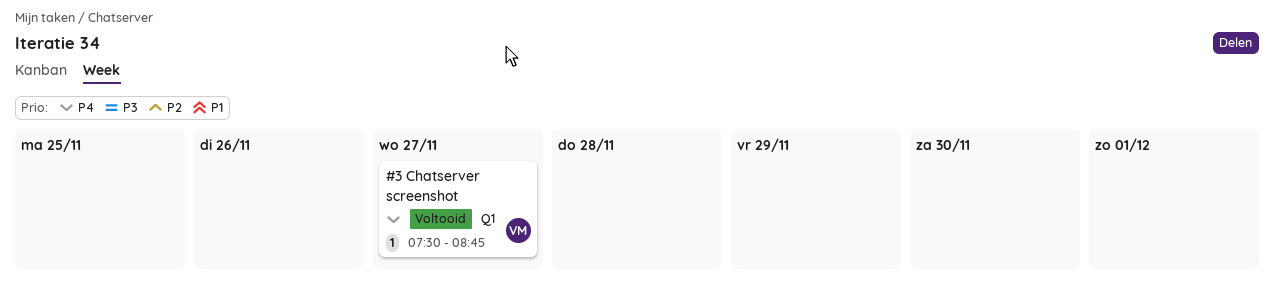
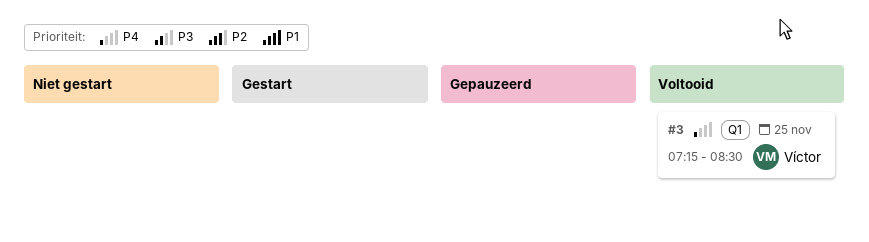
#3, day: Nov 27 -> Nov 25
#3, begins: 07:30 -> 07:15
#3, ends: 08:45 -> 08:30

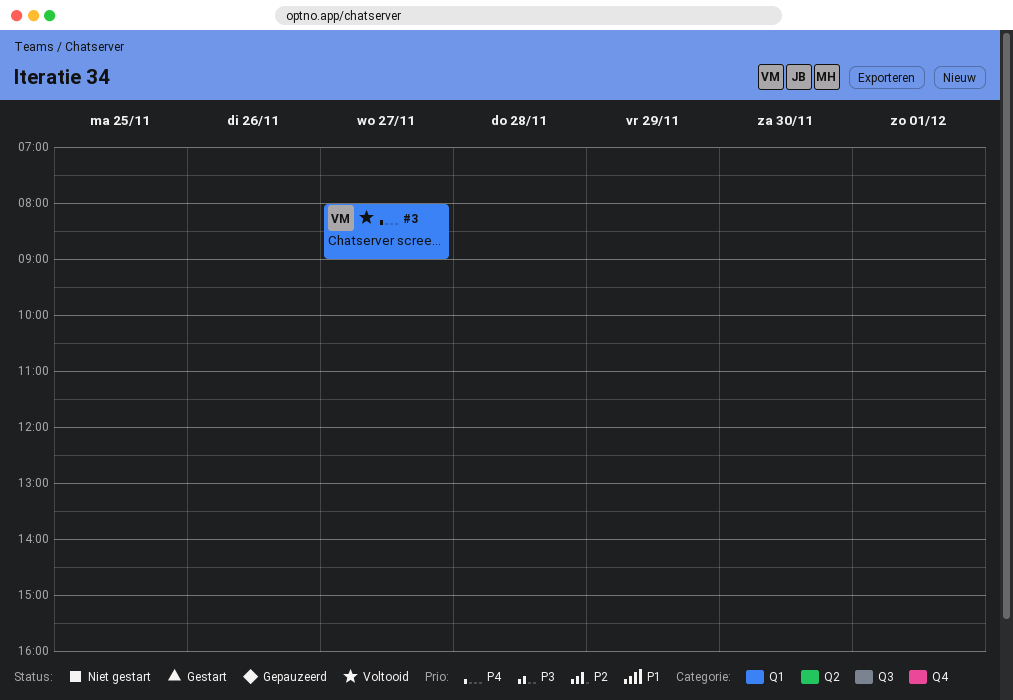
#3, day: Nov 25 -> Nov 27
#3, begins: 07:15 -> 08:00
#3, ends: 08:30 -> 09:00

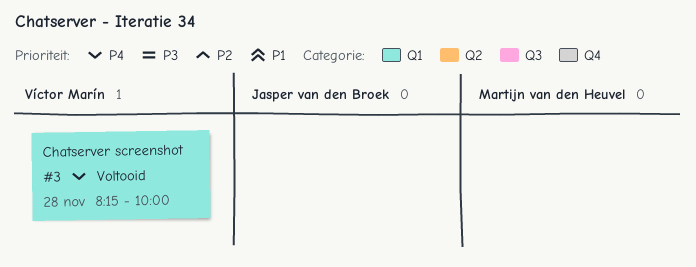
#3, day: Nov 27 -> Nov 28
#3, begins: 08:00 -> 08:15
#3, ends: 09:00 -> 10:00

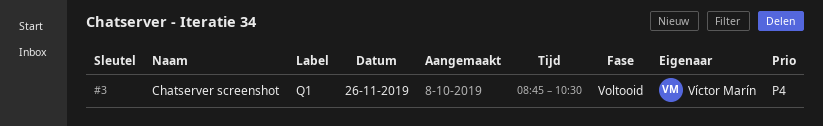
#3, day: Nov 28 -> Nov 26
#3, begins: 08:15 -> 08:45
#3, ends: 10:00 -> 10:30

